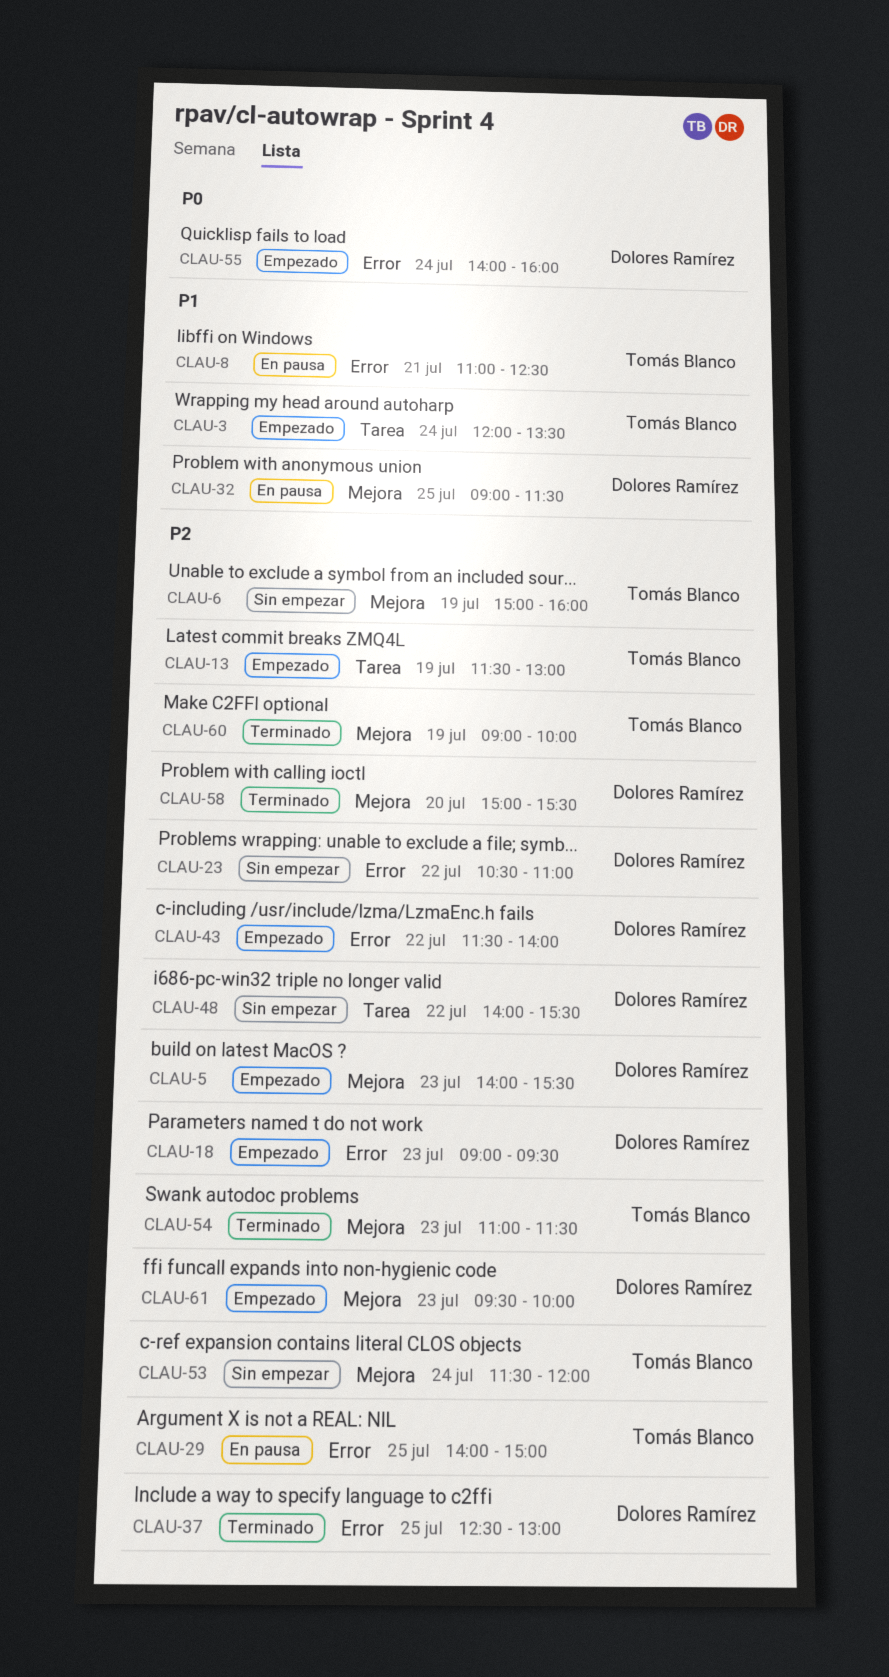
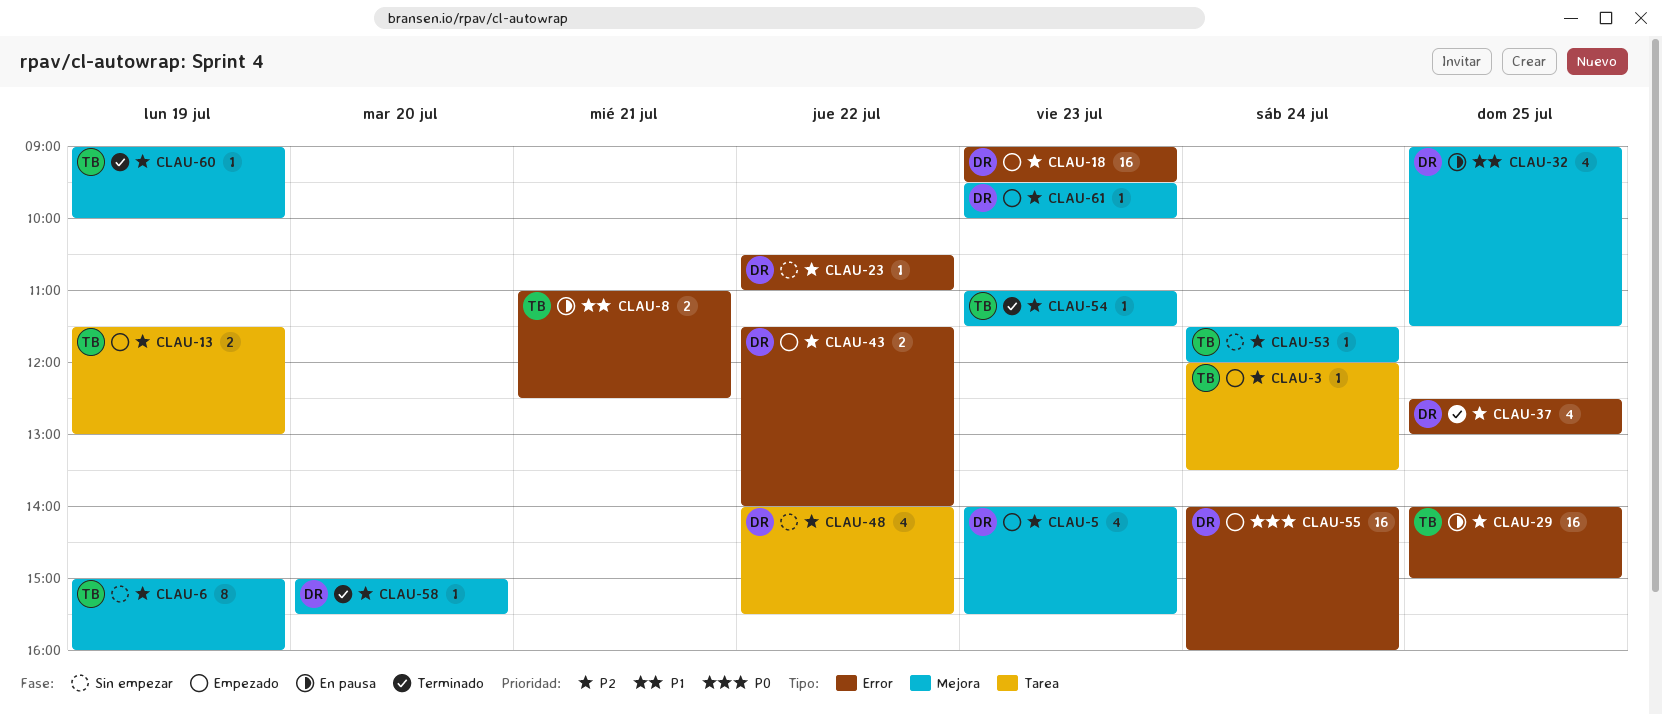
CLAU-3, priority: P1 -> P2

